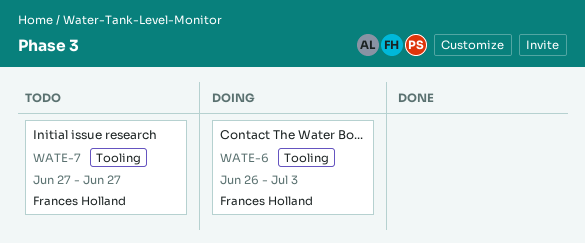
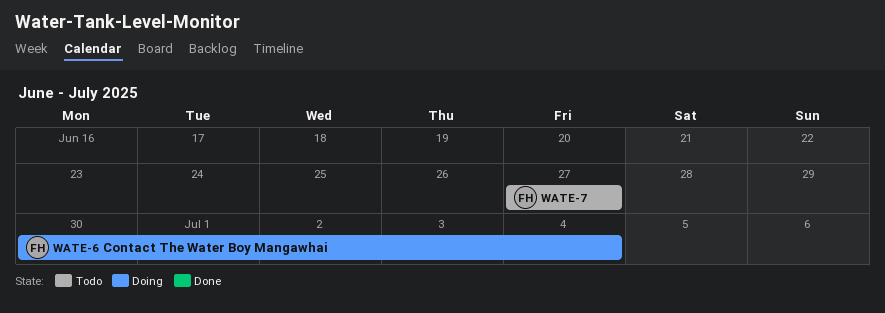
WATE-6, start: Jun 26 -> Jun 30
WATE-6, due: Jul 3 -> Jul 4

